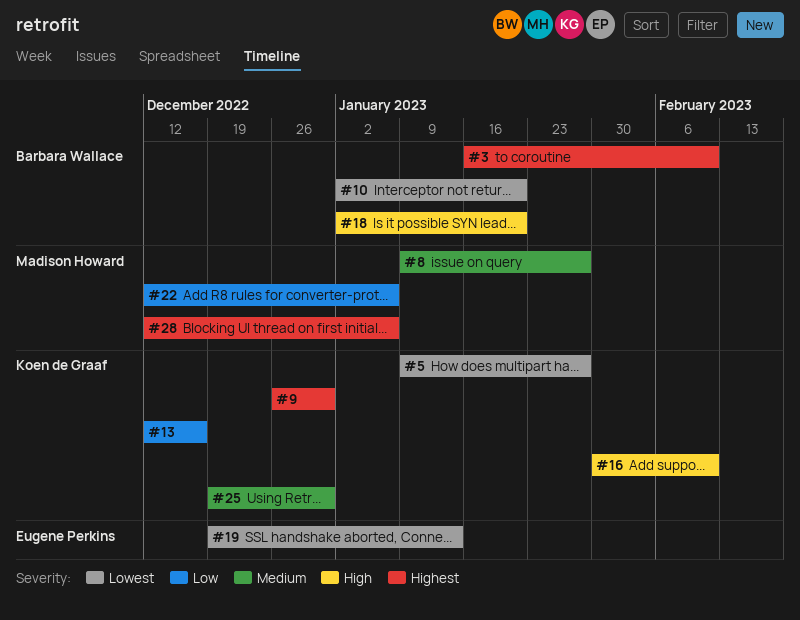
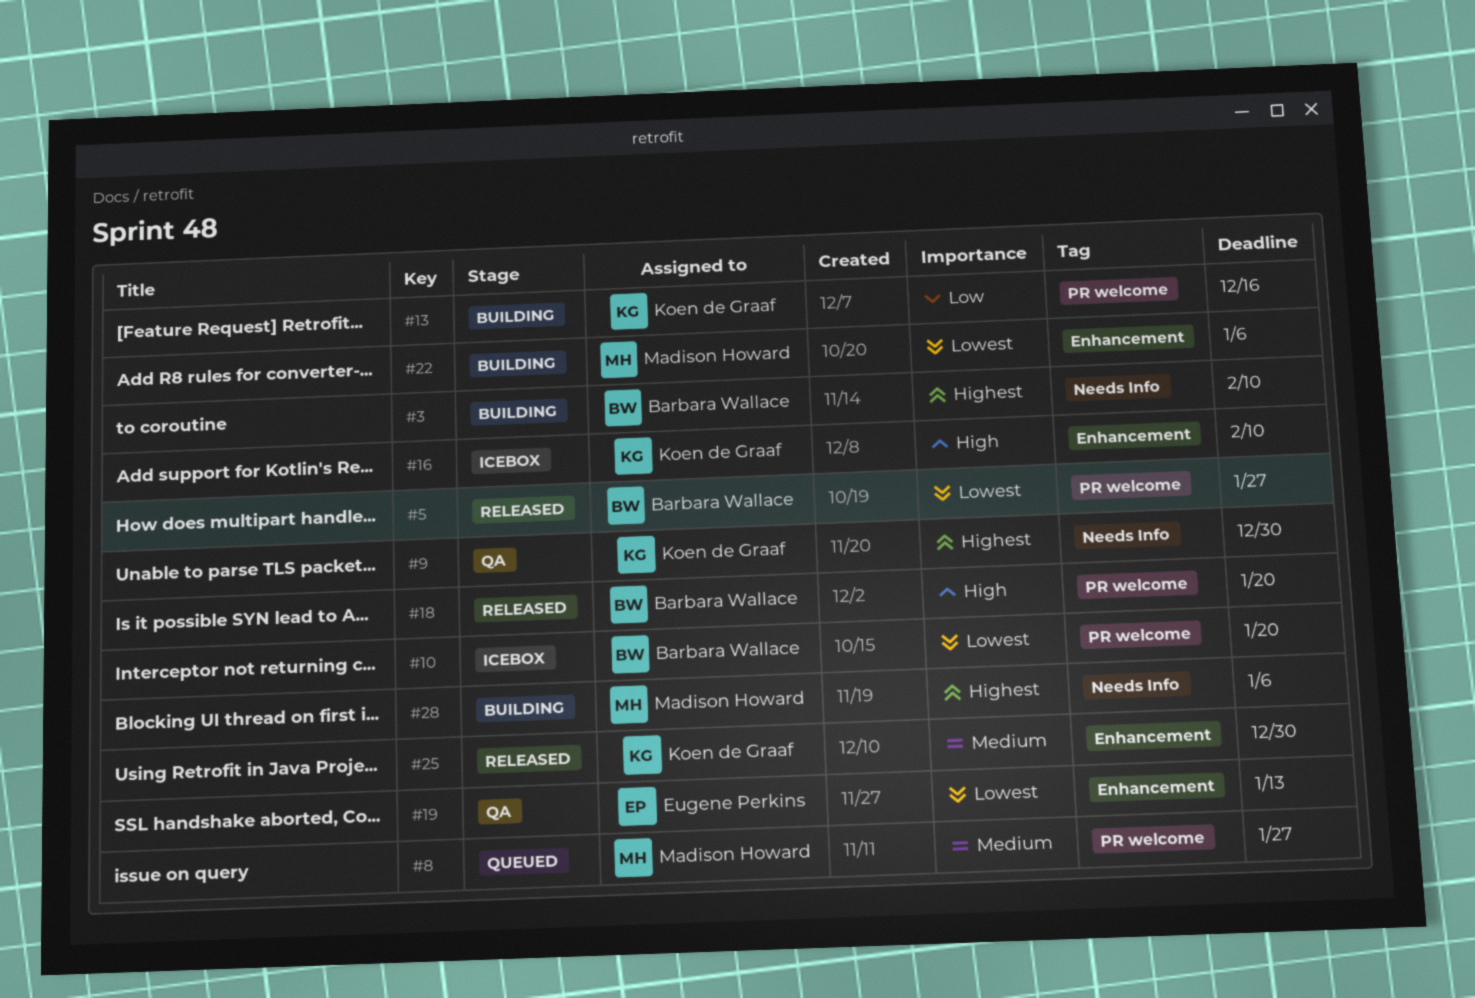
#5, owner: Koen de Graaf -> Barbara Wallace
#22, priority: Low -> Lowest

